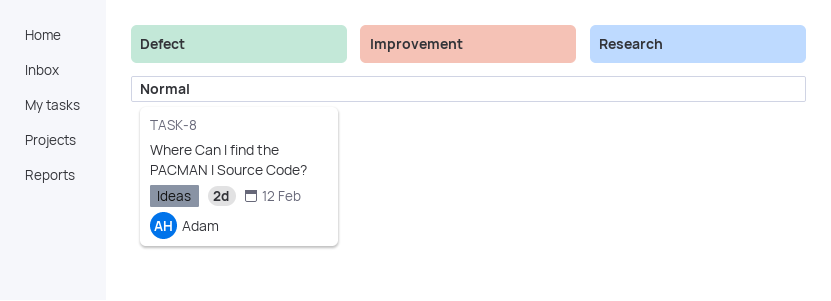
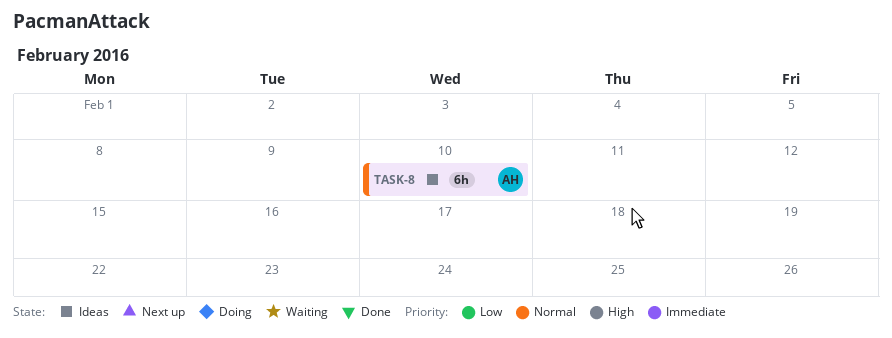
TASK-8, estimate: 2d -> 6h
TASK-8, due: Feb 12 -> Feb 10

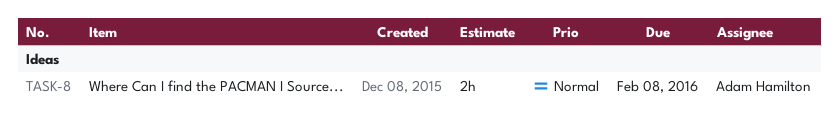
TASK-8, estimate: 6h -> 2h
TASK-8, due: Feb 10 -> Feb 8

